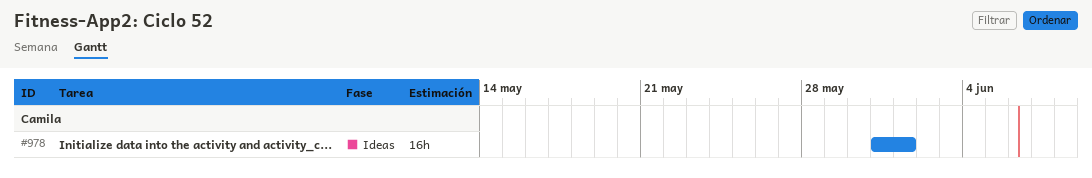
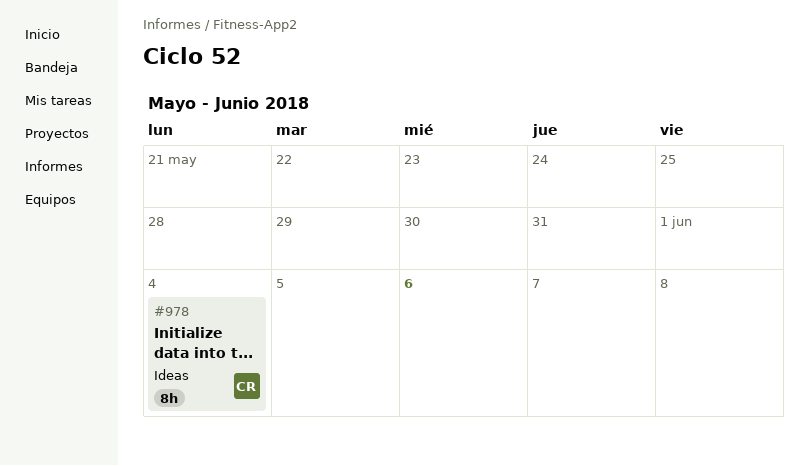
#978, estimate: 16h -> 8h
#978, due: Jun 1 -> Jun 4

